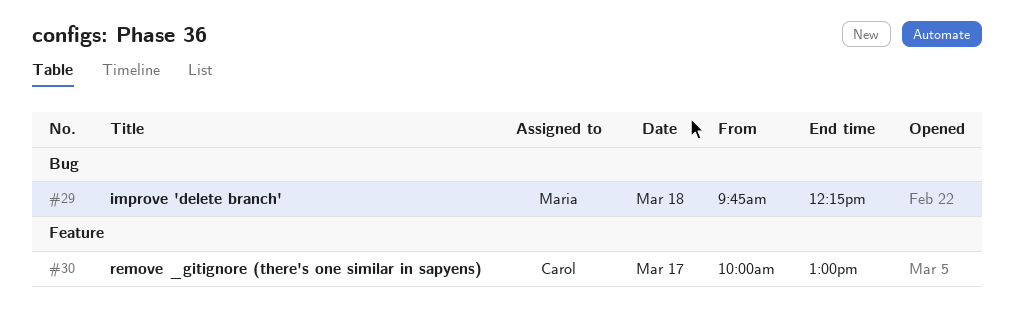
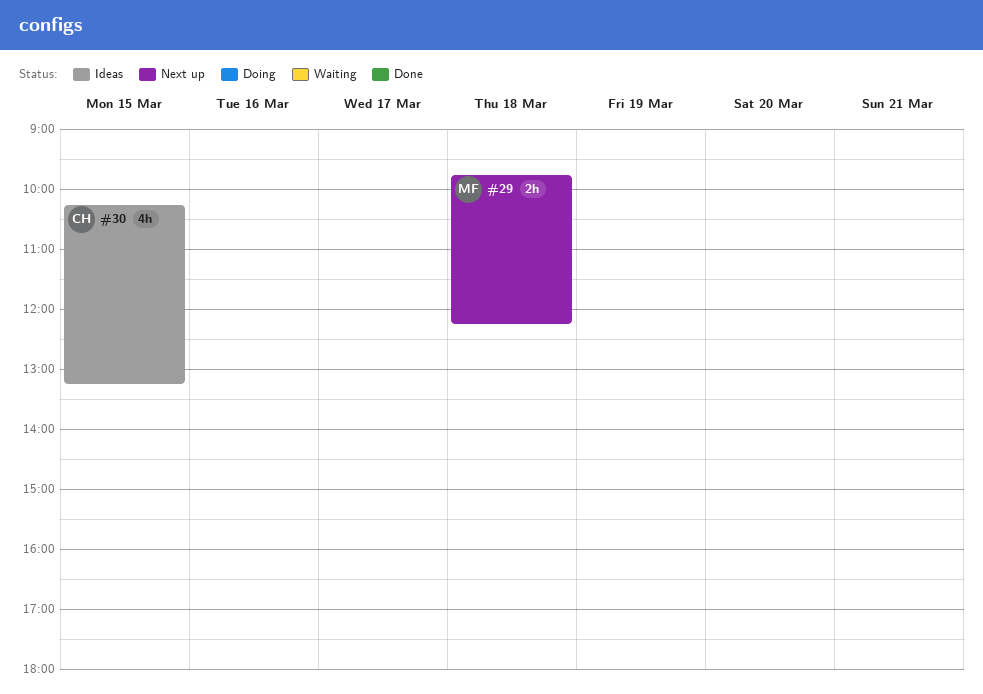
#30, day: Mar 17 -> Mar 15
#30, begins: 10:00 -> 10:15
#30, ends: 13:00 -> 13:15

